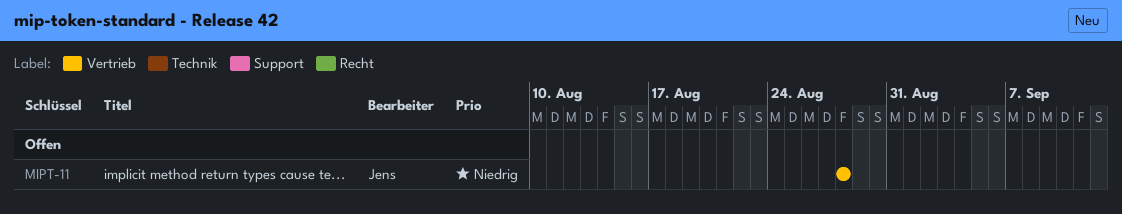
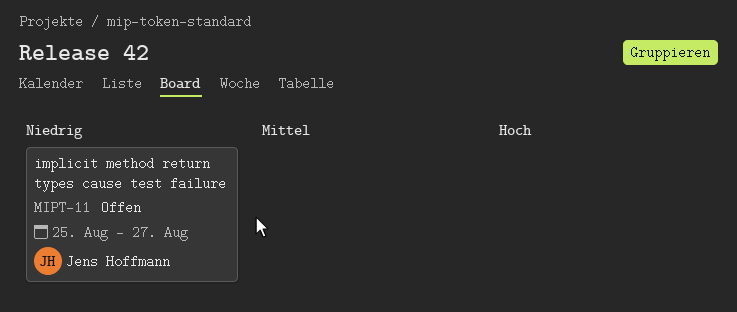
MIPT-11, start: Aug 28 -> Aug 25
MIPT-11, due: Aug 28 -> Aug 27

